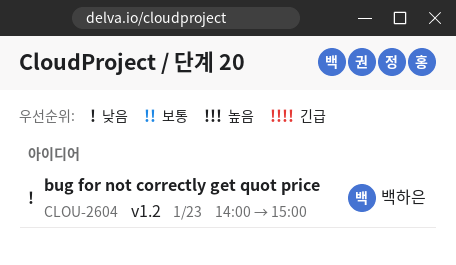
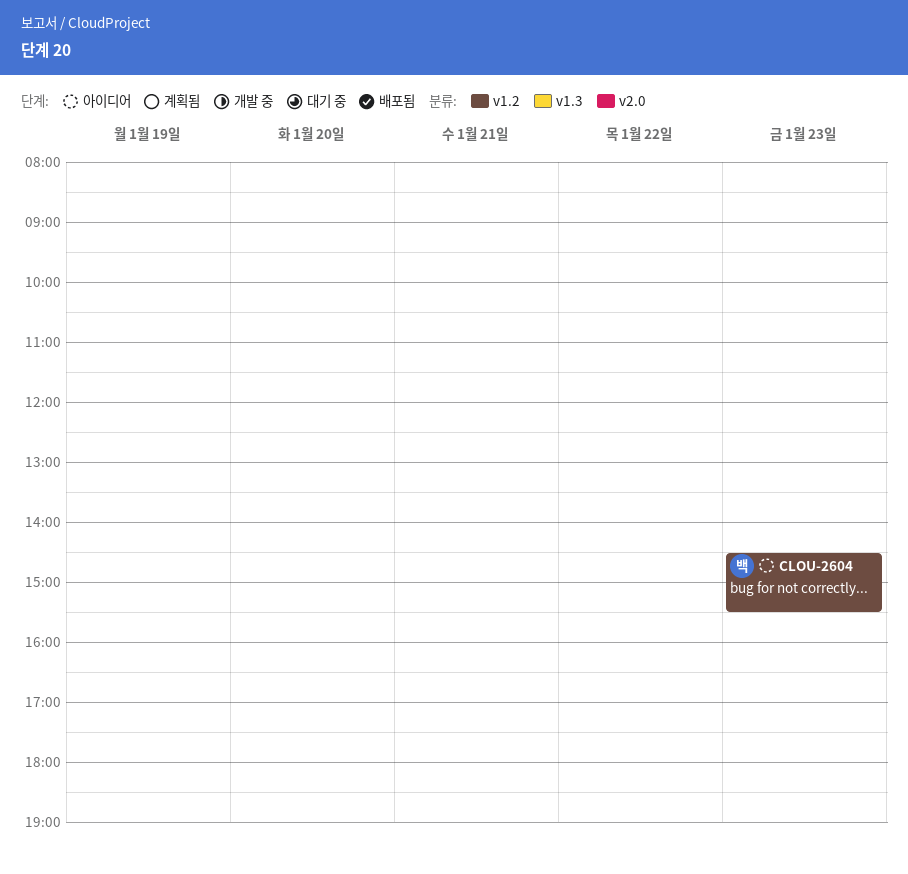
CLOU-2604, begins: 14:00 -> 14:30
CLOU-2604, ends: 15:00 -> 15:30

